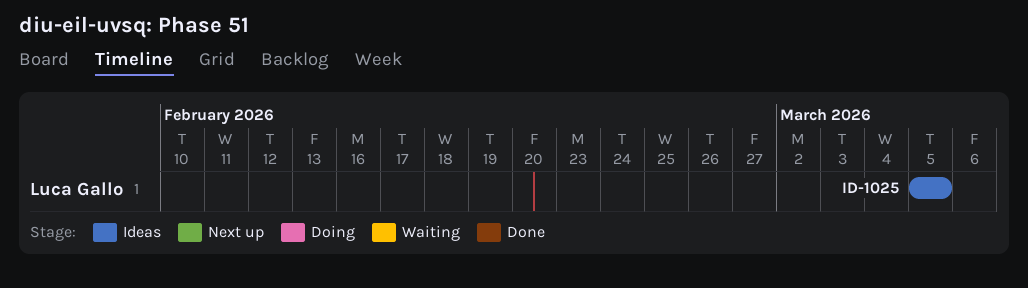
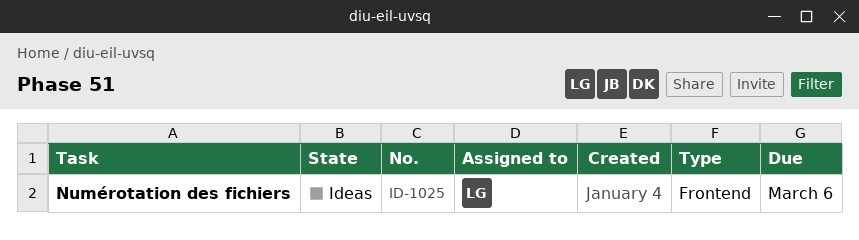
ID-1025, due: Mar 5 -> Mar 6

